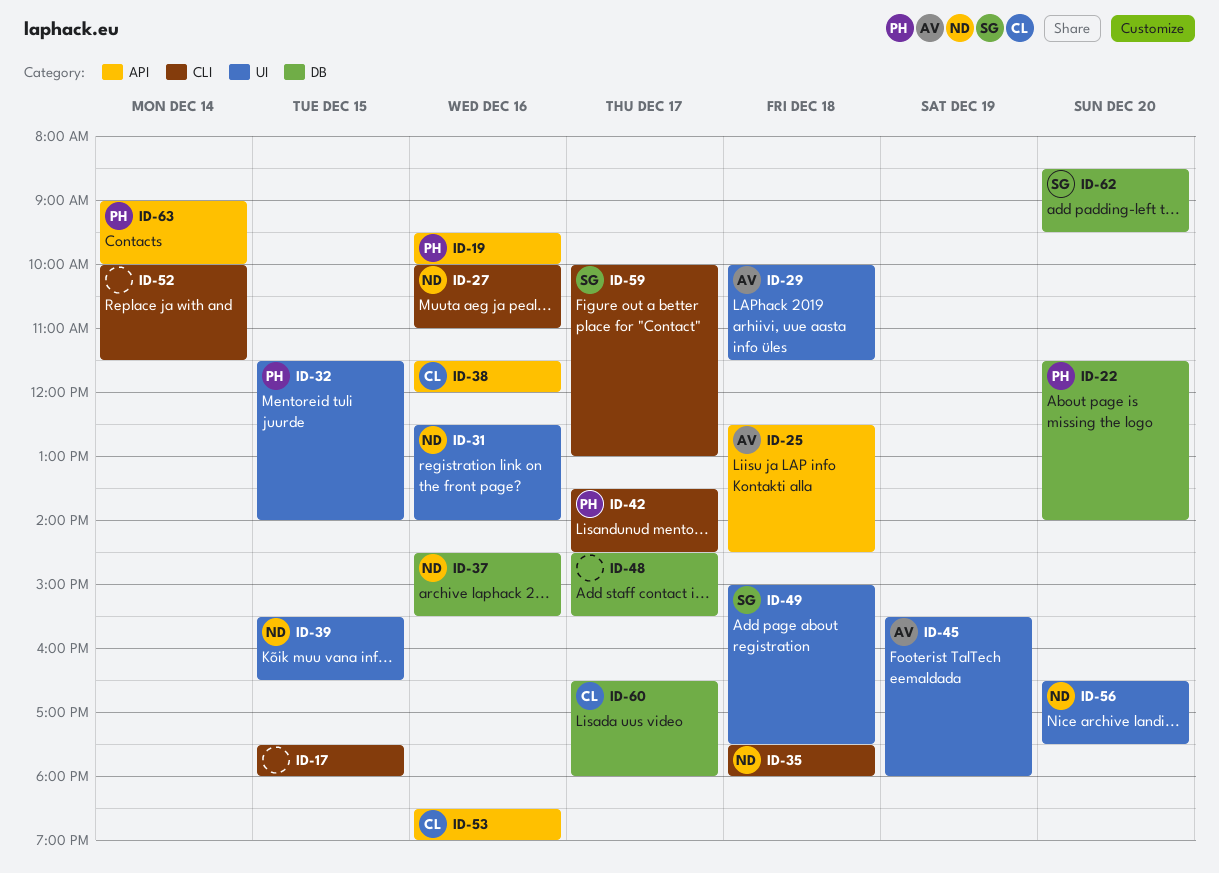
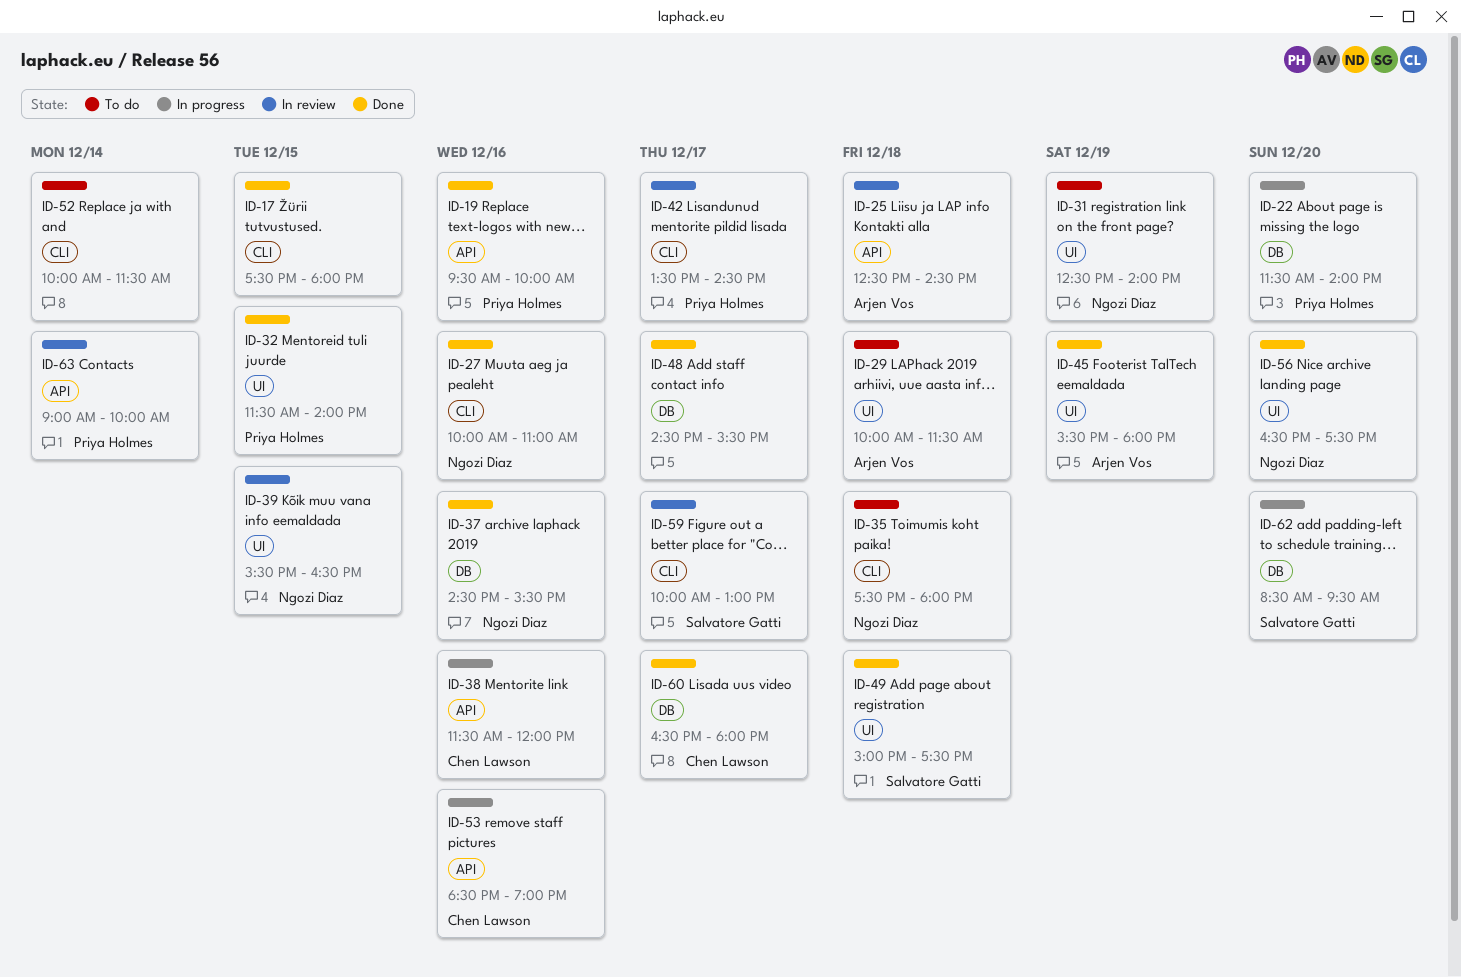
ID-31, day: Dec 16 -> Dec 19

